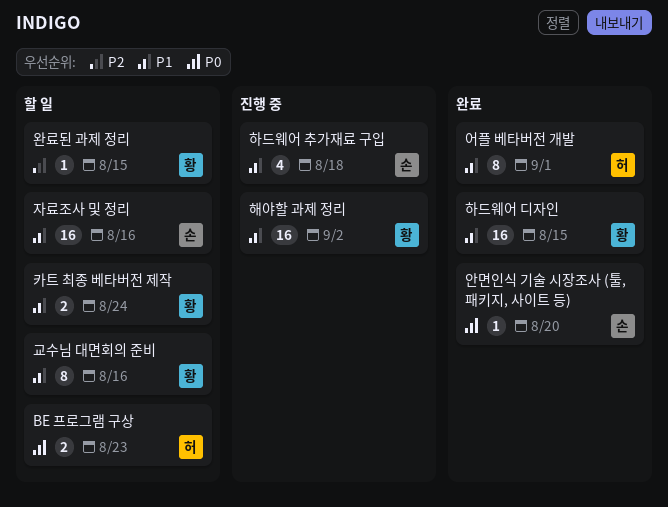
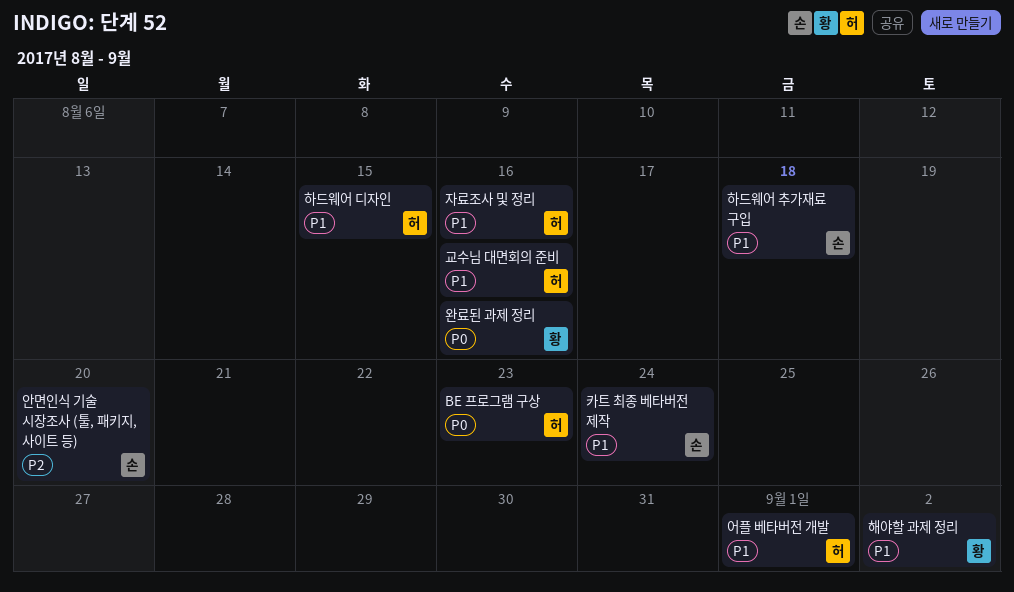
교수님 대면회의 준비, owner: 황 -> 허
안면인식 기술 시장조사 (툴, 패키지, 사이트 등), priority: P0 -> P2
완료된 과제 정리, priority: P2 -> P0
완료된 과제 정리, due: Aug 15 -> Aug 16
자료조사 및 정리, owner: 손 -> 허
카트 최종 베타버전 제작, owner: 황 -> 손
하드웨어 디자인, owner: 황 -> 허

